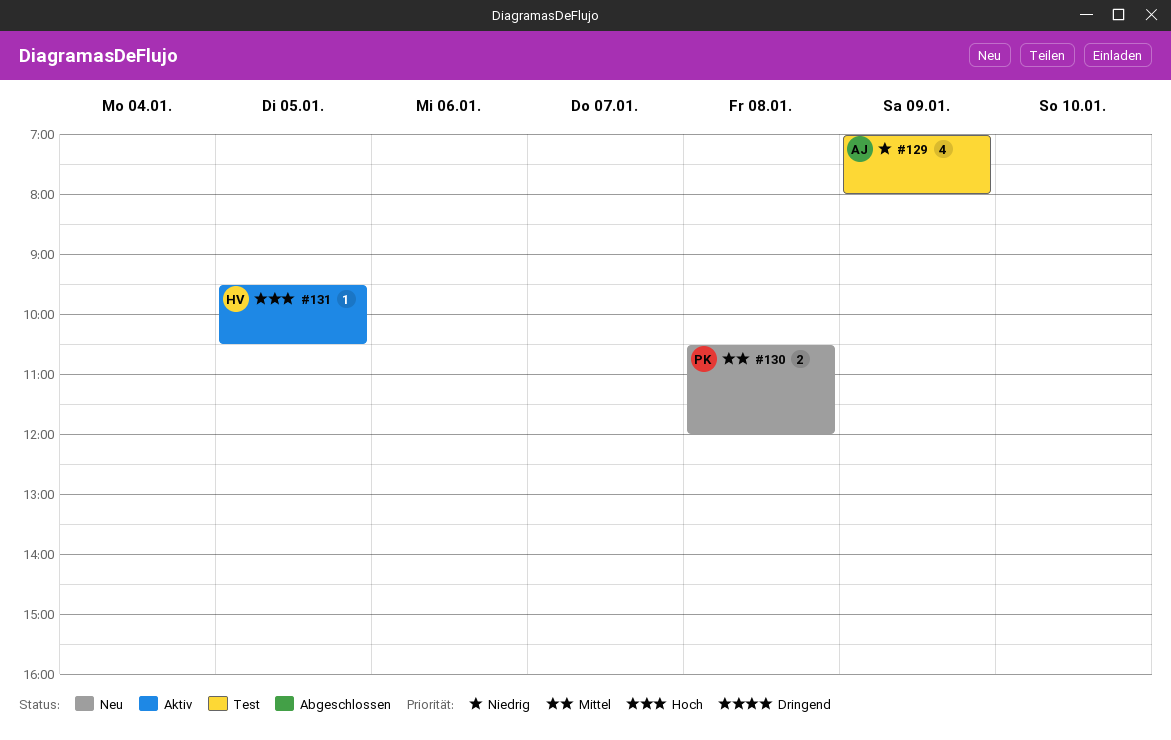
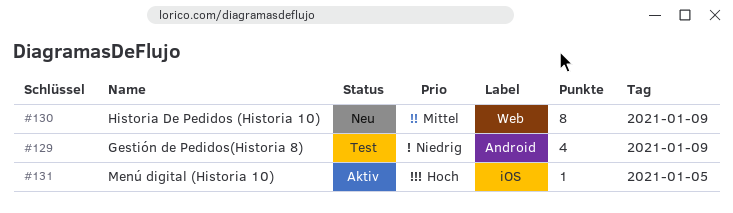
#130, estimate: 2 -> 8
#130, day: Jan 8 -> Jan 9

